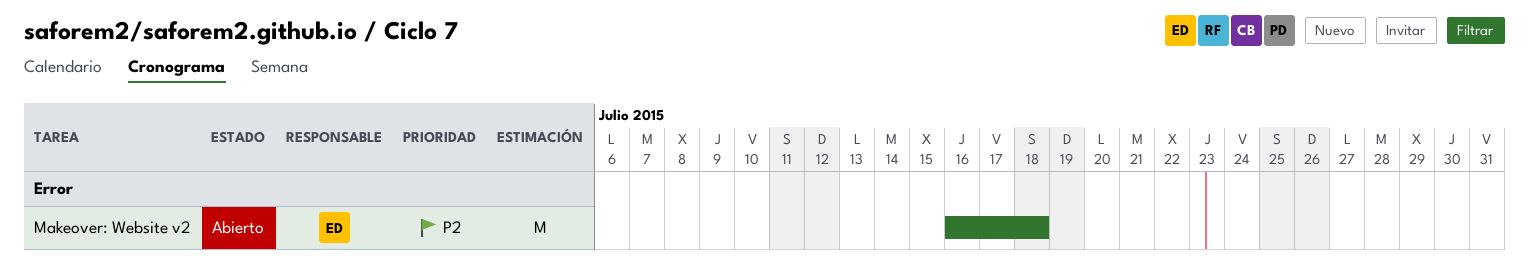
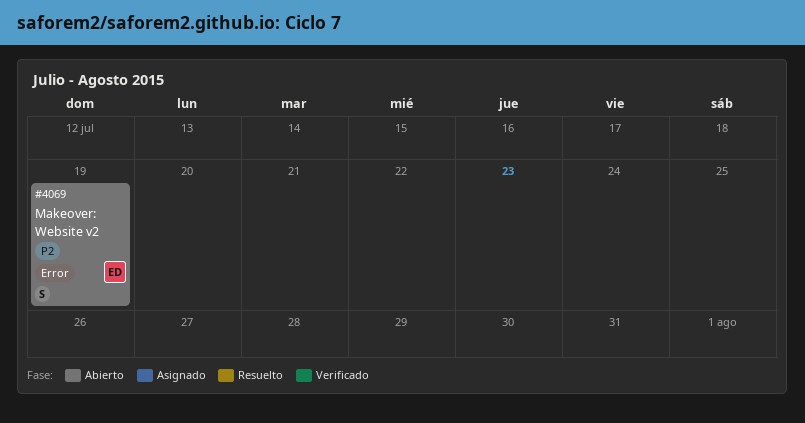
Makeover: Website v2, estimate: M -> S
Makeover: Website v2, due: Jul 18 -> Jul 19

